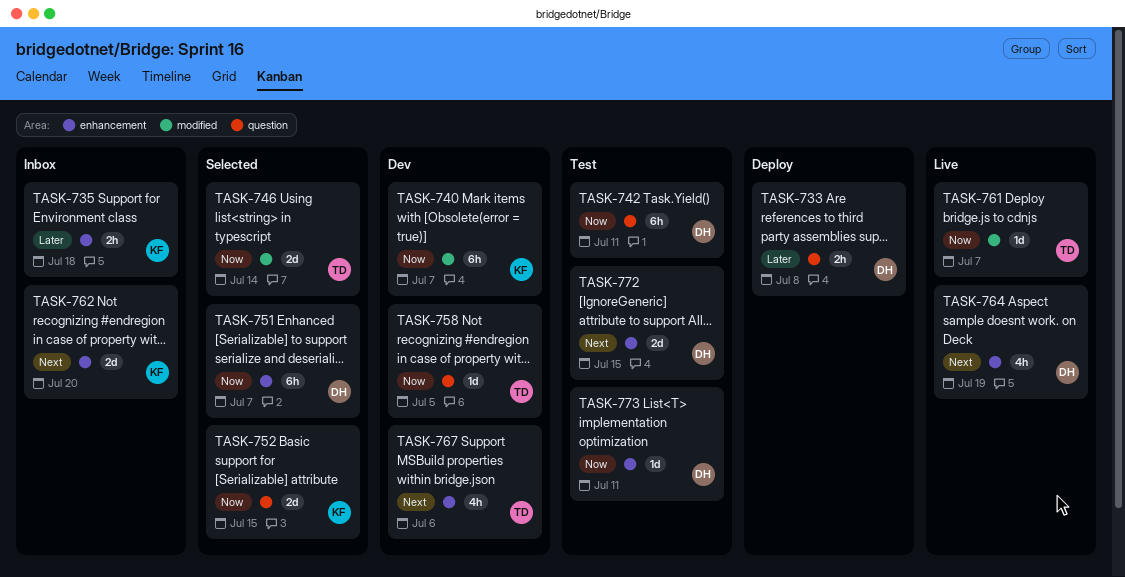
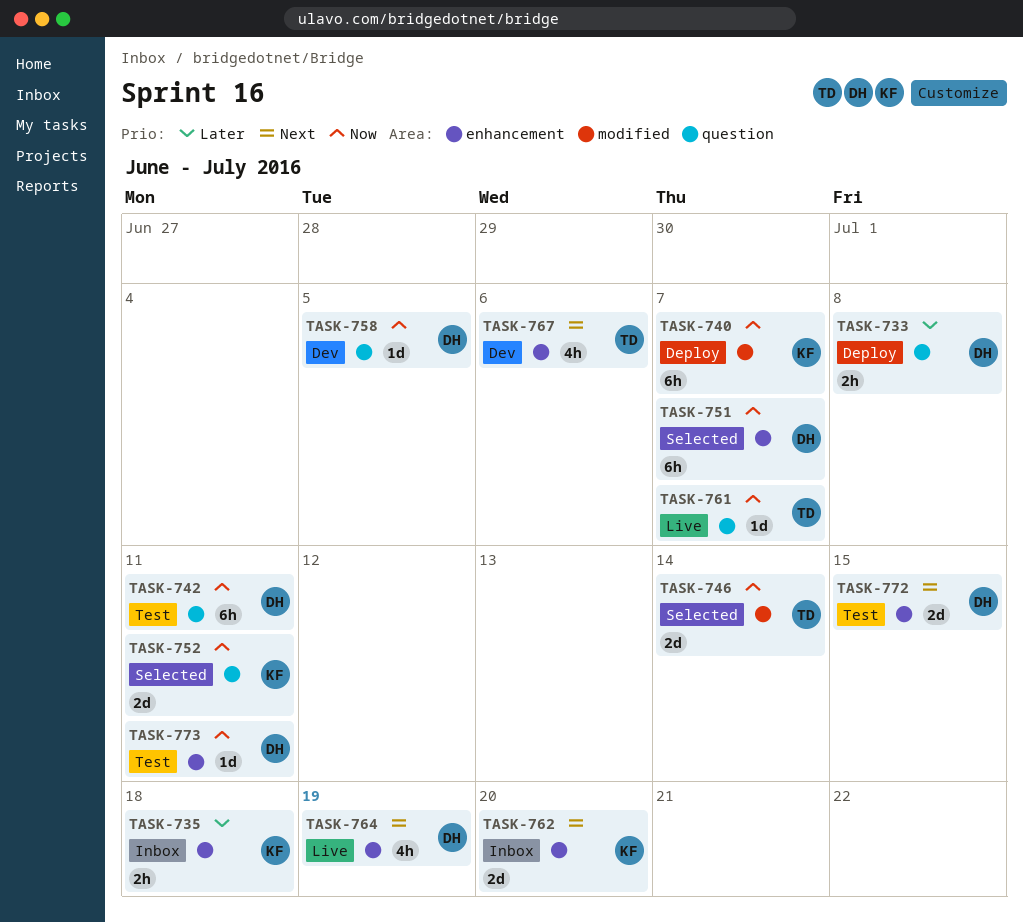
TASK-740, status: Dev -> Deploy
TASK-752, due: Jul 15 -> Jul 11
TASK-758, owner: TD -> DH
TASK-761, label: modified -> question

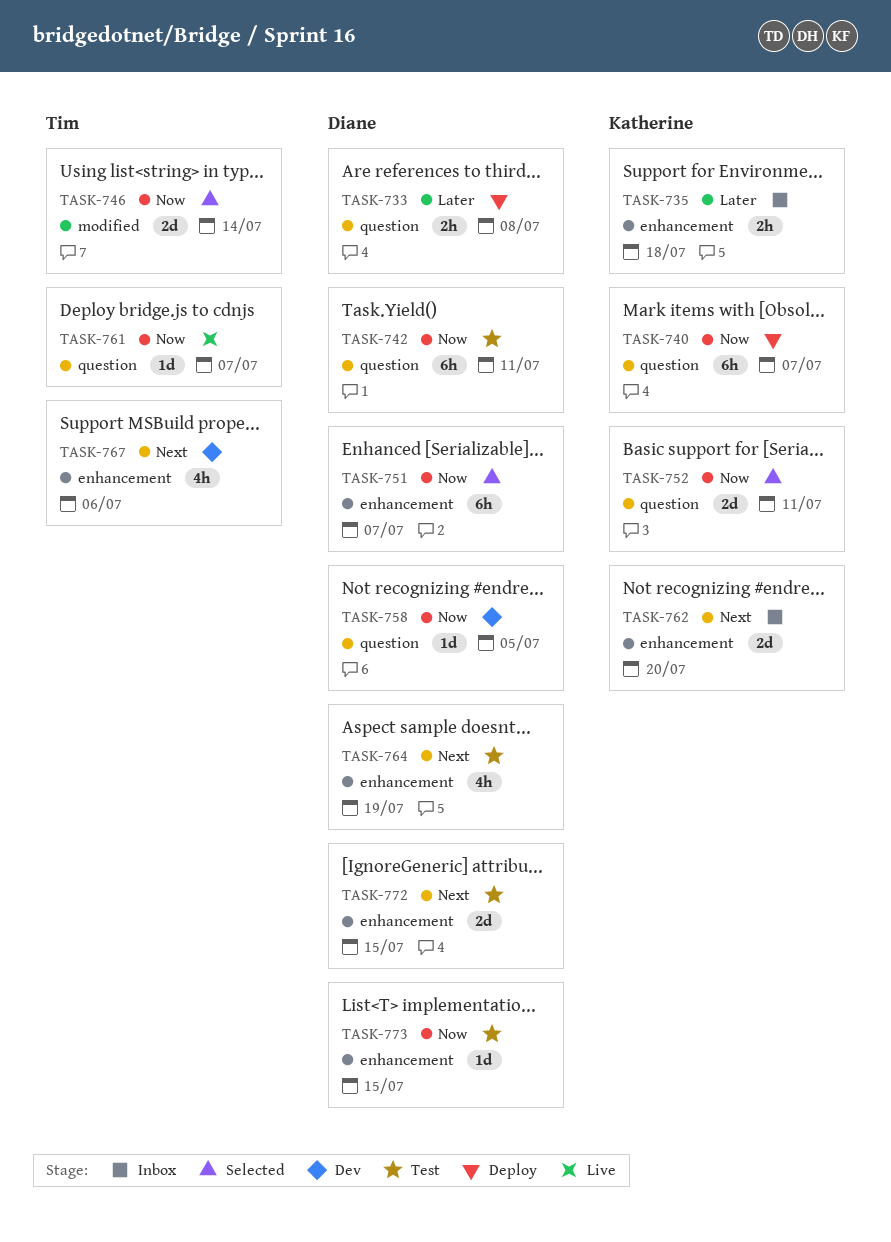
TASK-740, label: modified -> question
TASK-764, status: Live -> Test
TASK-773, due: Jul 11 -> Jul 15

